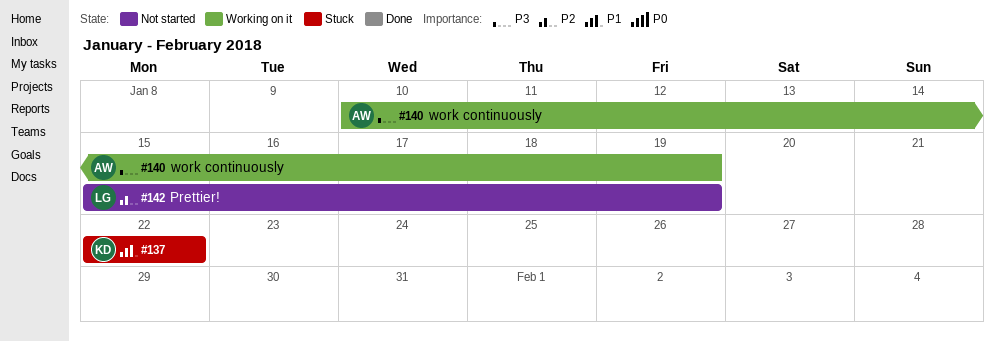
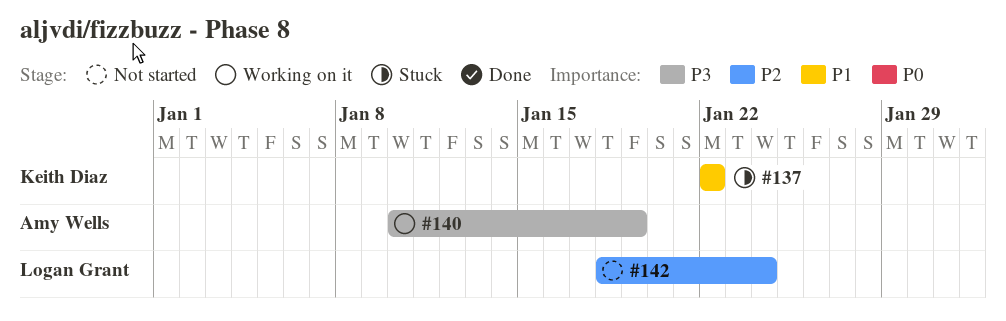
#142, start: Jan 15 -> Jan 18
#142, due: Jan 19 -> Jan 24

